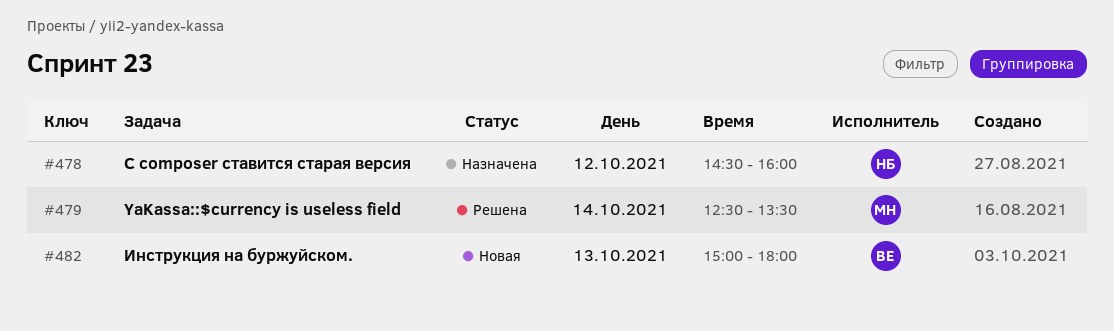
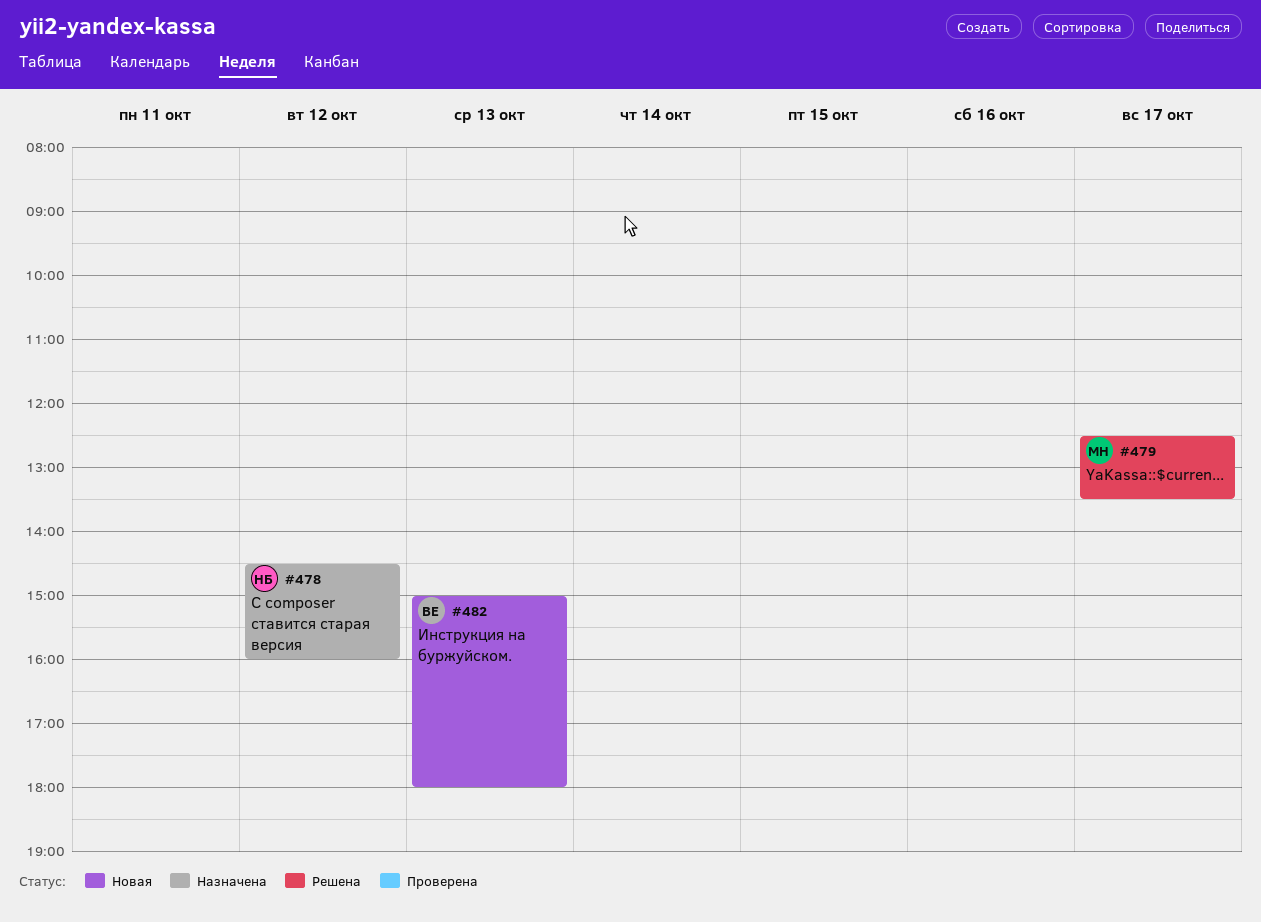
#479, day: Oct 14 -> Oct 17

